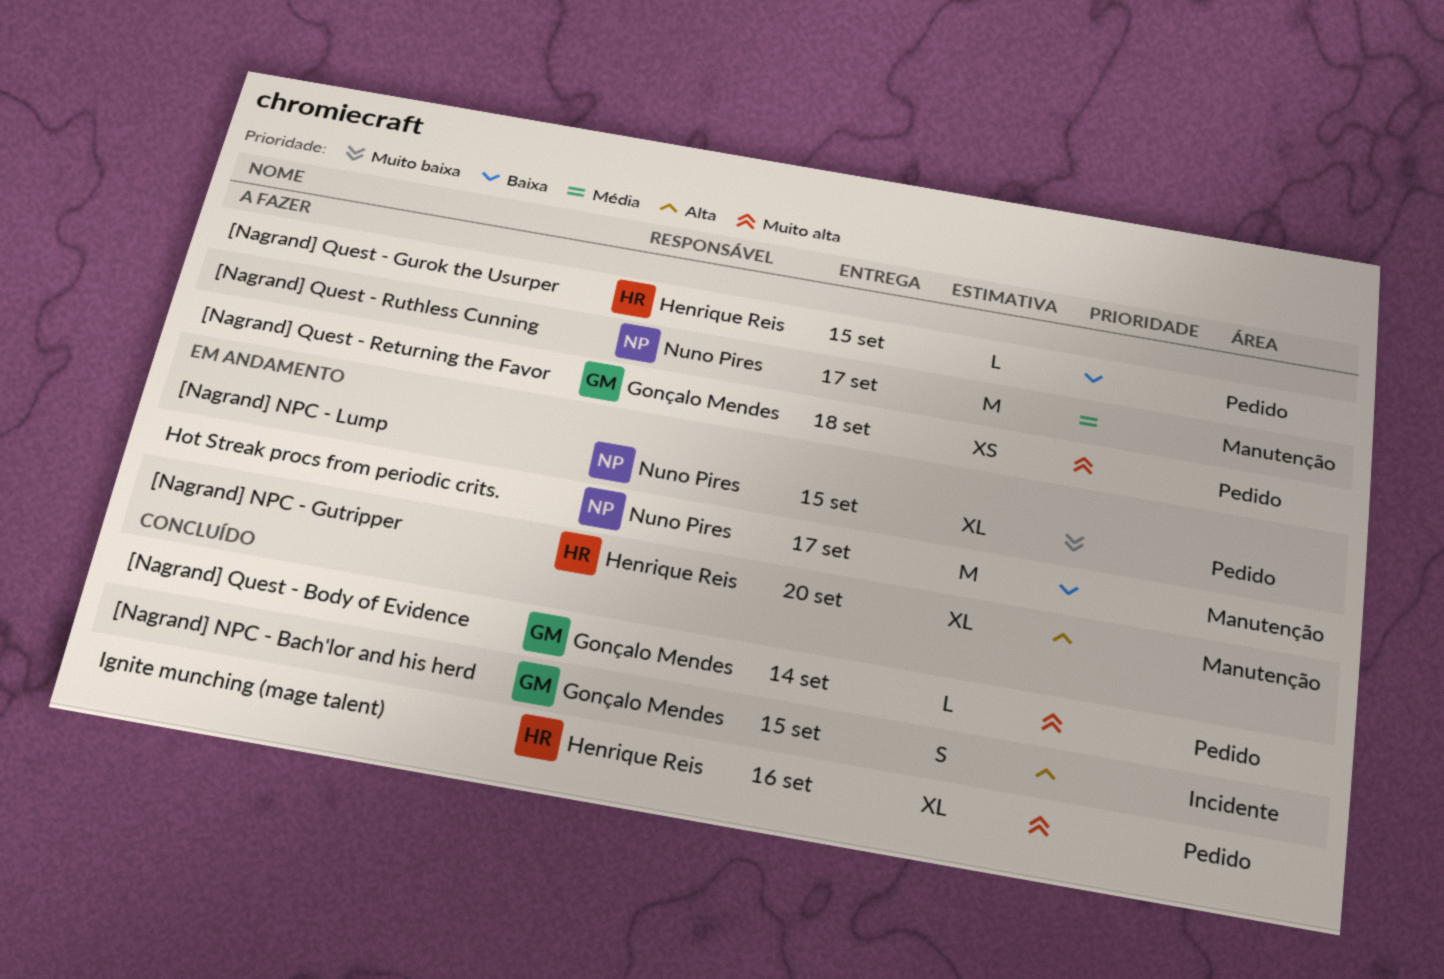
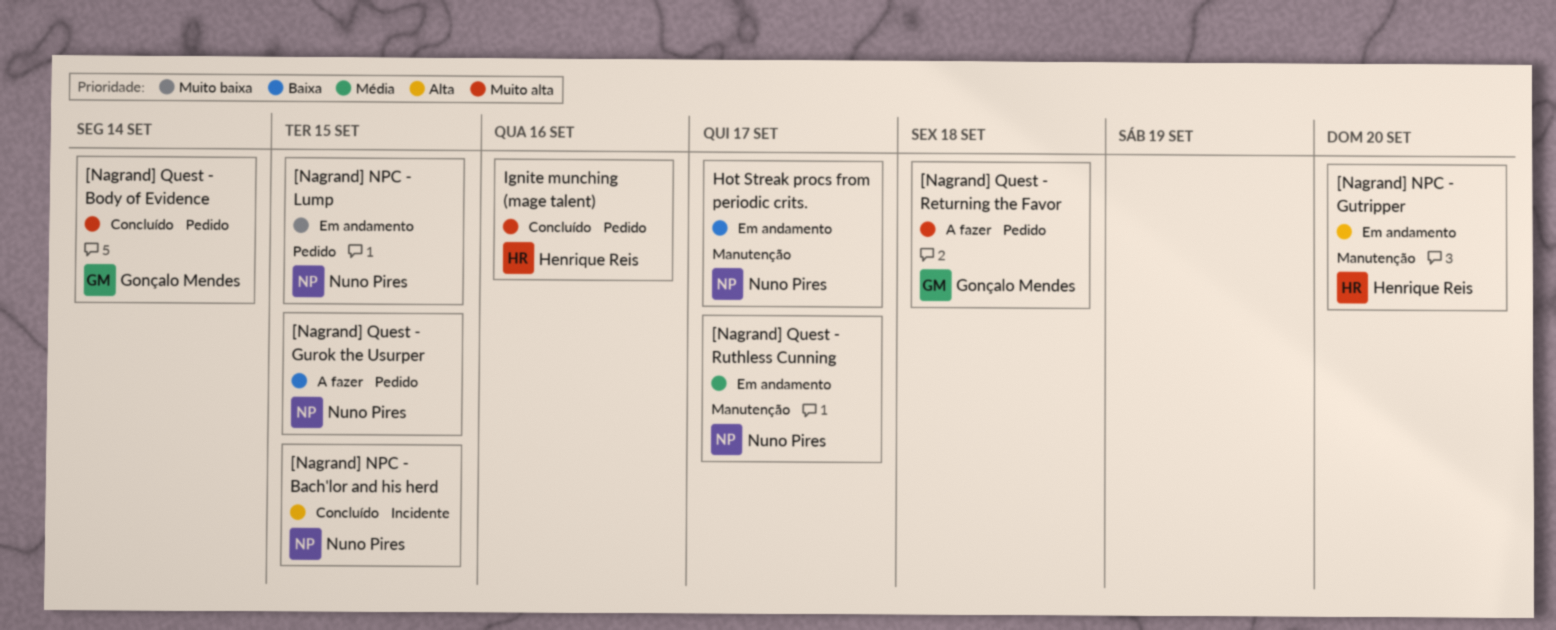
[Nagrand] NPC - Bach'lor and his herd, owner: Gonçalo Mendes -> Nuno Pires
[Nagrand] Quest - Gurok the Usurper, owner: Henrique Reis -> Nuno Pires
[Nagrand] Quest - Ruthless Cunning, status: A fazer -> Em andamento

